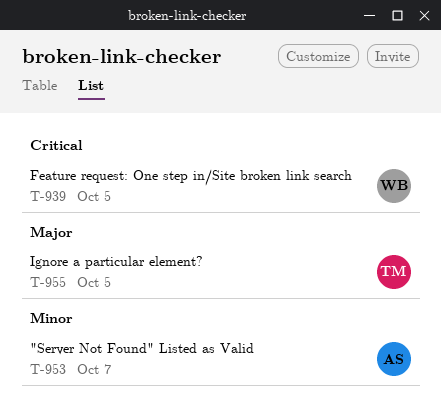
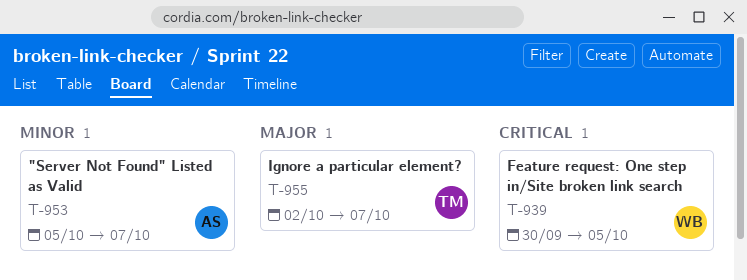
T-955, due: Oct 5 -> Oct 7

